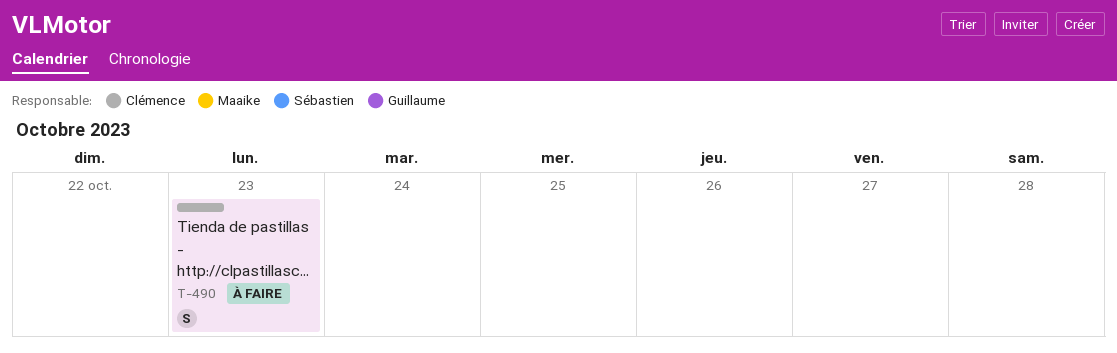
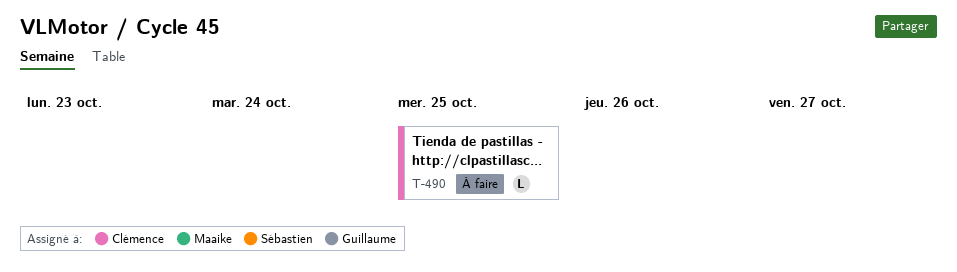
T-490, estimate: S -> L
T-490, due: Oct 23 -> Oct 25

